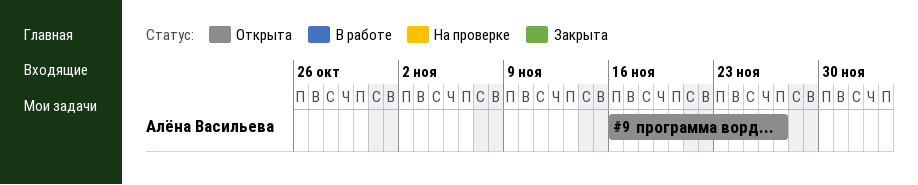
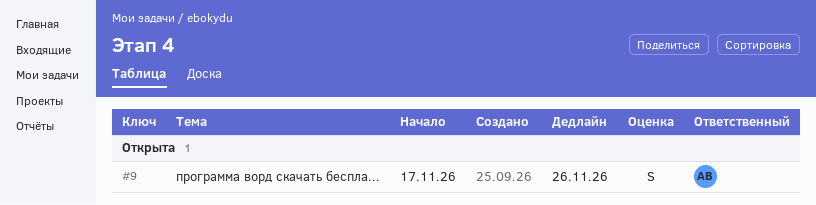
#9, start: Nov 16 -> Nov 17
#9, due: Nov 27 -> Nov 26

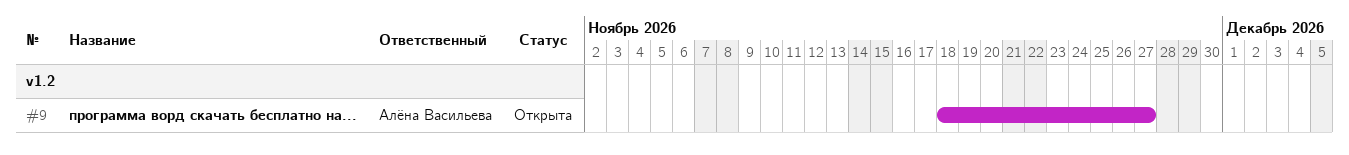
#9, start: Nov 17 -> Nov 18
#9, due: Nov 26 -> Nov 27

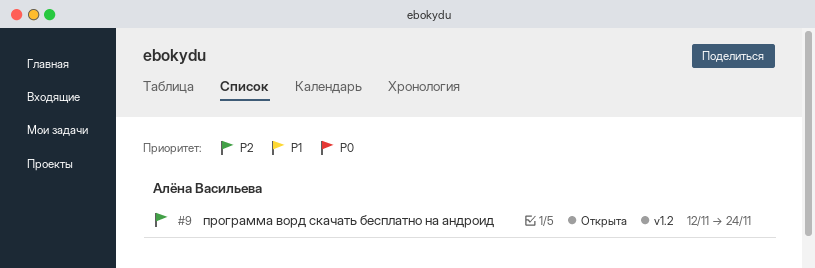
#9, start: Nov 18 -> Nov 12
#9, due: Nov 27 -> Nov 24

